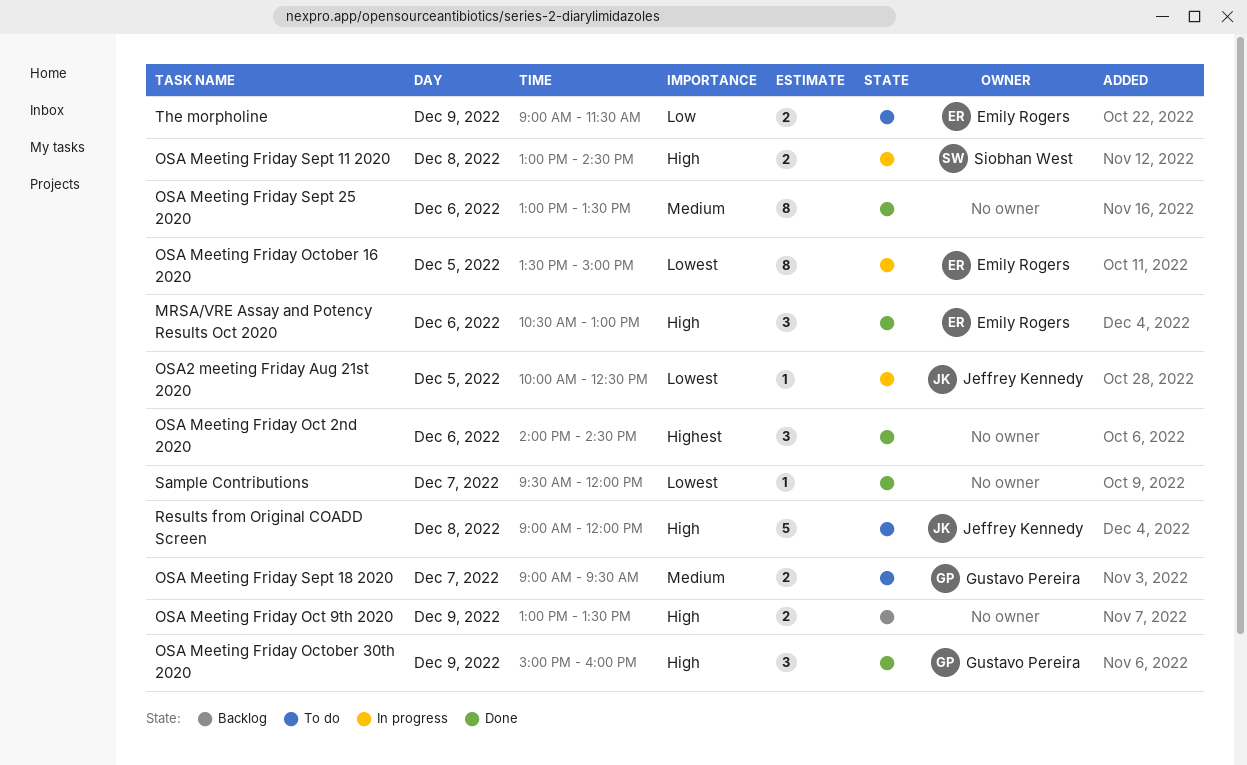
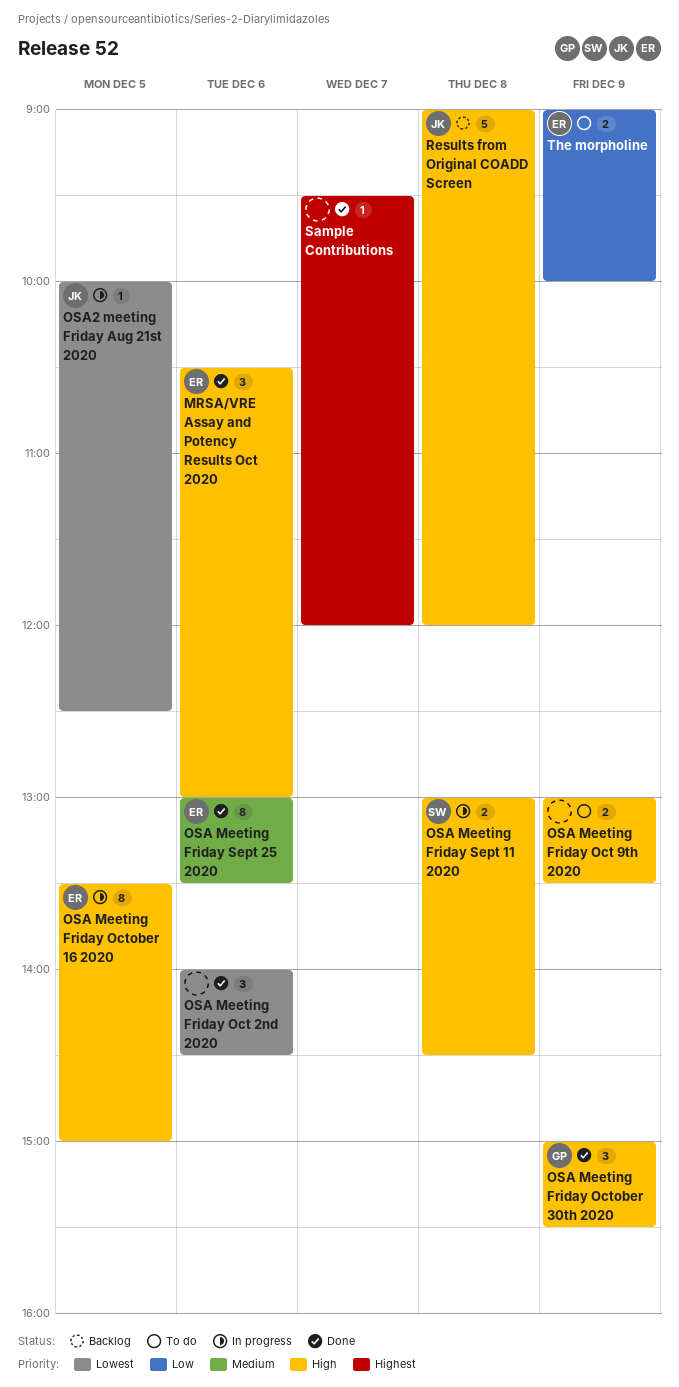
OSA Meeting Friday Oct 2nd 2020, priority: Highest -> Lowest
OSA Meeting Friday Oct 9th 2020, status: Backlog -> To do
OSA Meeting Friday October 16 2020, priority: Lowest -> High
OSA Meeting Friday October 30th 2020, ends: 16:00 -> 15:30
OSA Meeting Friday Sept 18 2020: present -> none
OSA Meeting Friday Sept 25 2020, owner: none -> Emily Rogers
Results from Original COADD Screen, status: To do -> Backlog
Sample Contributions, priority: Lowest -> Highest
The morpholine, ends: 11:30 -> 10:00

